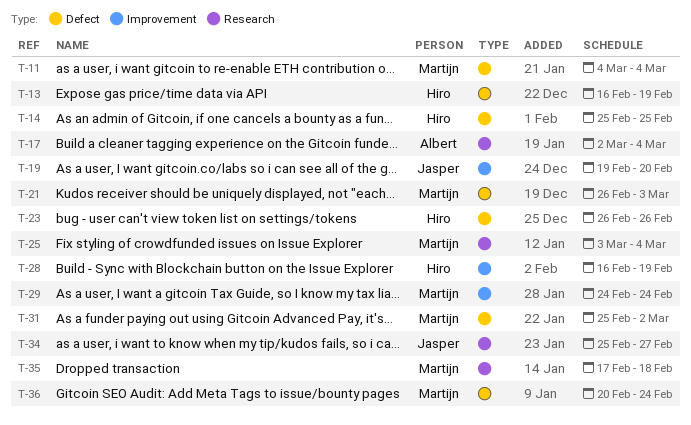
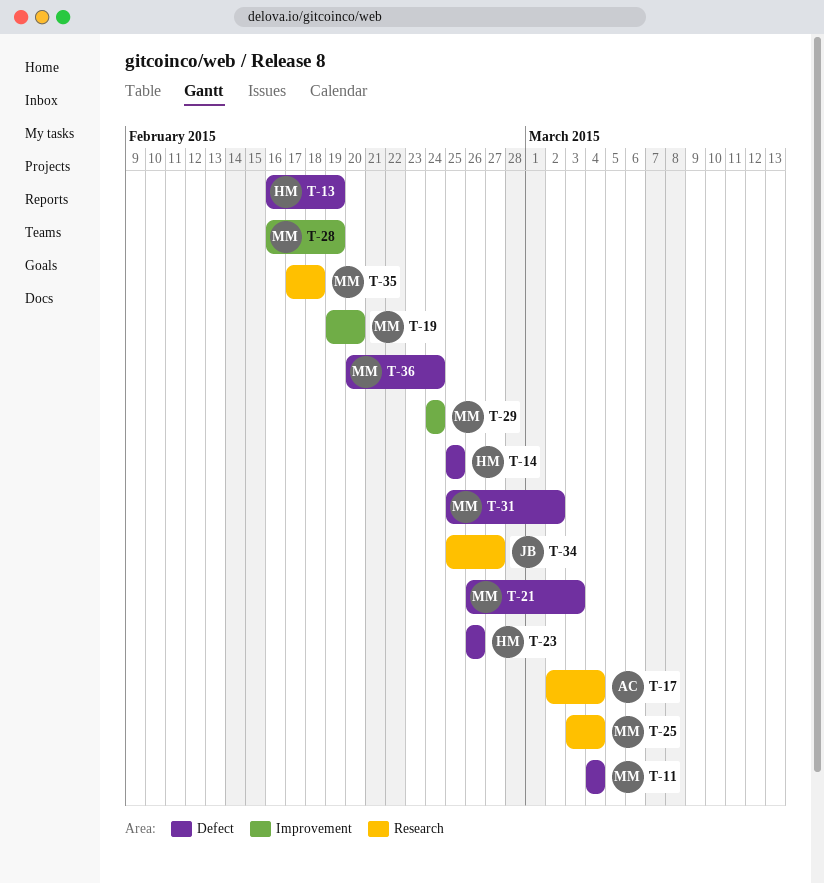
T-19, owner: Jasper -> Martijn
T-28, owner: Hiro -> Martijn

